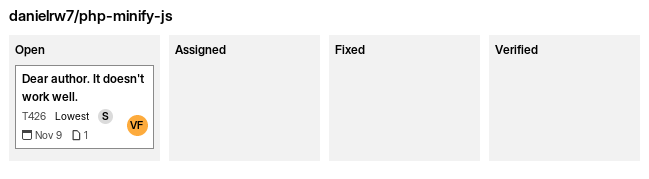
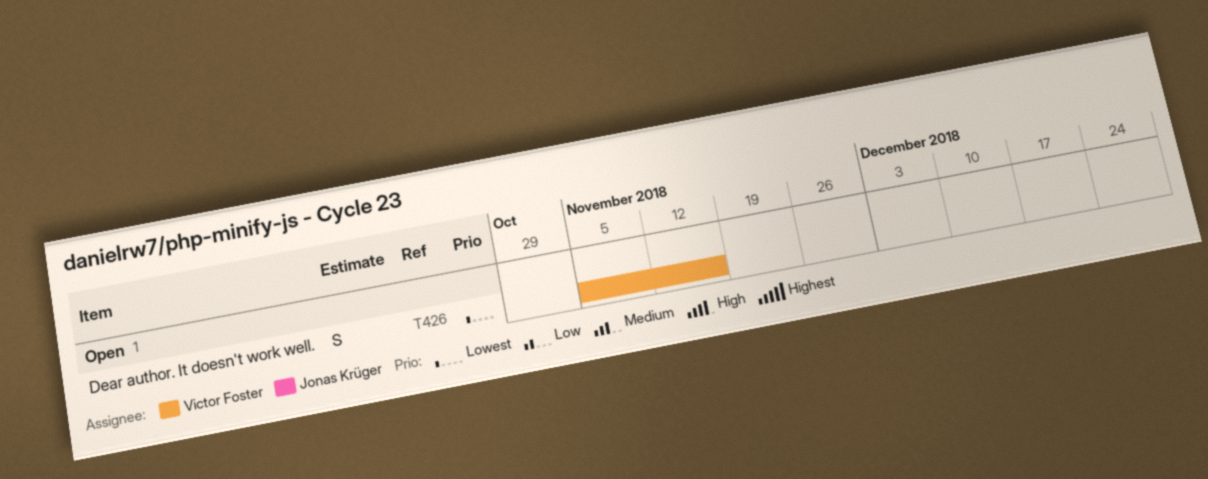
T426, due: Nov 9 -> Nov 16

